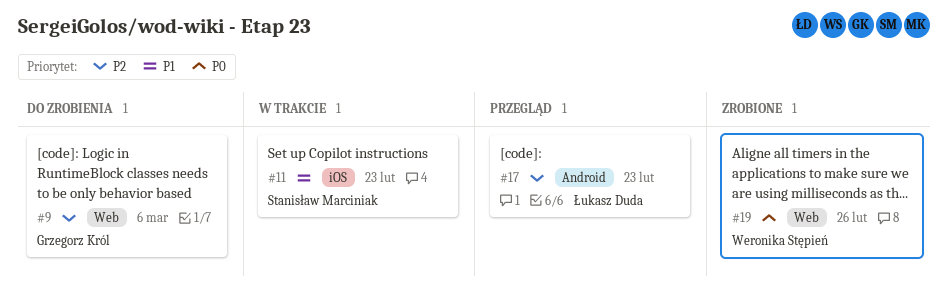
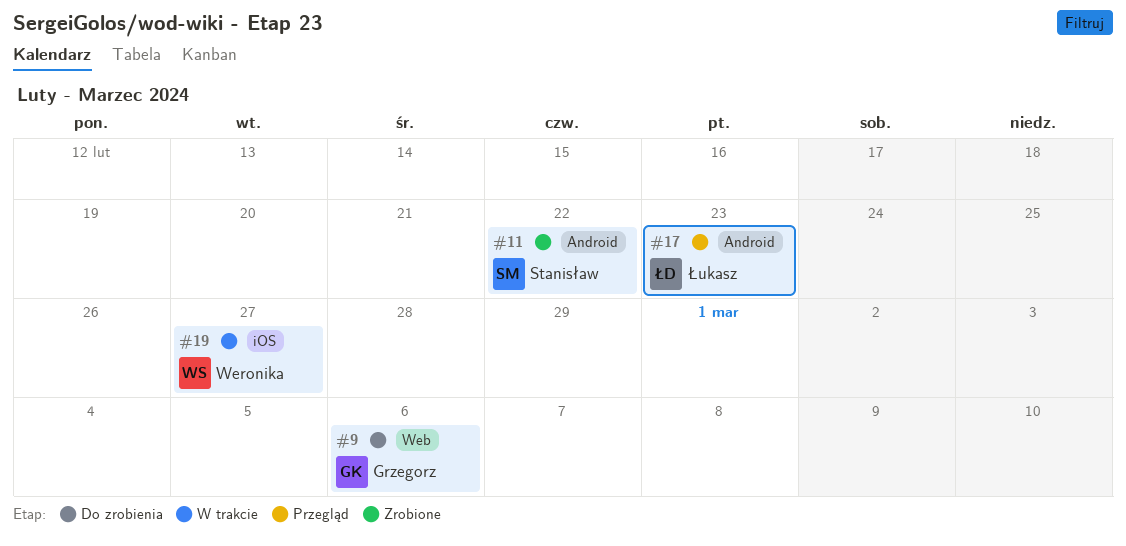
#11, status: W trakcie -> Zrobione
#11, label: iOS -> Android
#11, due: Feb 23 -> Feb 22
#19, status: Zrobione -> W trakcie
#19, label: Web -> iOS
#19, due: Feb 26 -> Feb 27

